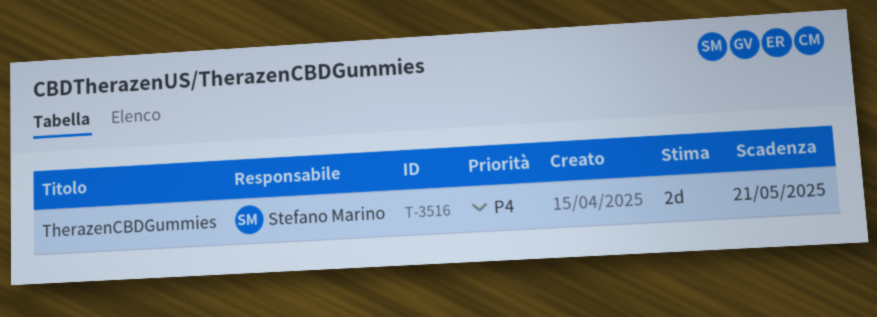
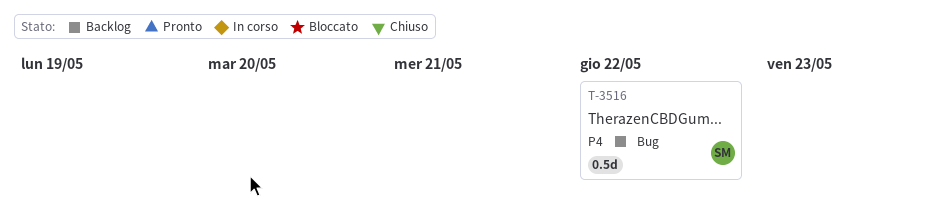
T-3516, estimate: 2d -> 0.5d
T-3516, due: May 21 -> May 22

